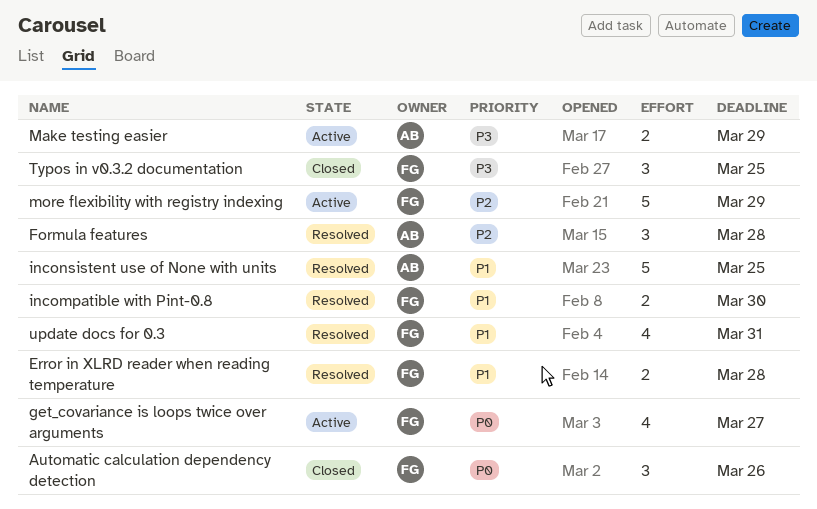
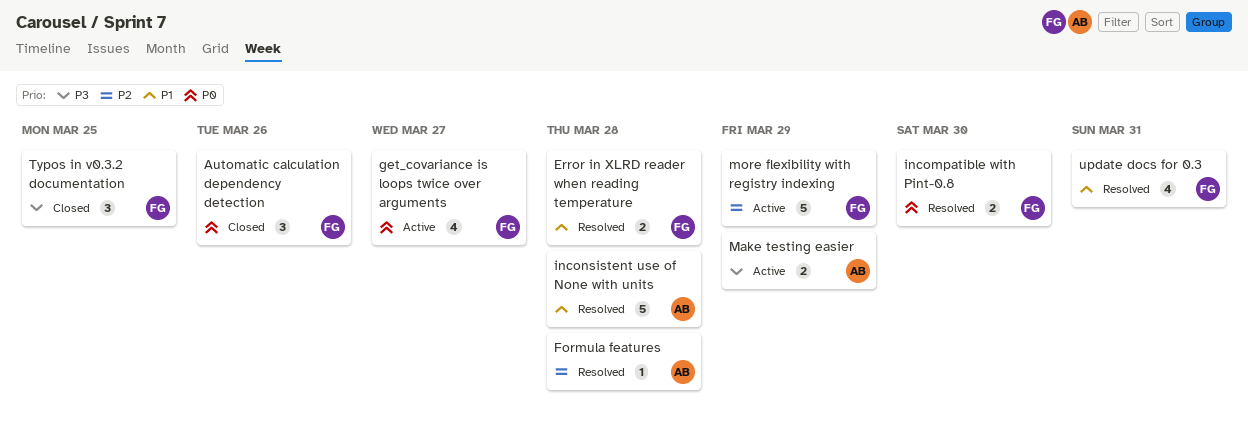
Formula features, estimate: 3 -> 1
incompatible with Pint-0.8, priority: P1 -> P0
inconsistent use of None with units, due: Mar 25 -> Mar 28

